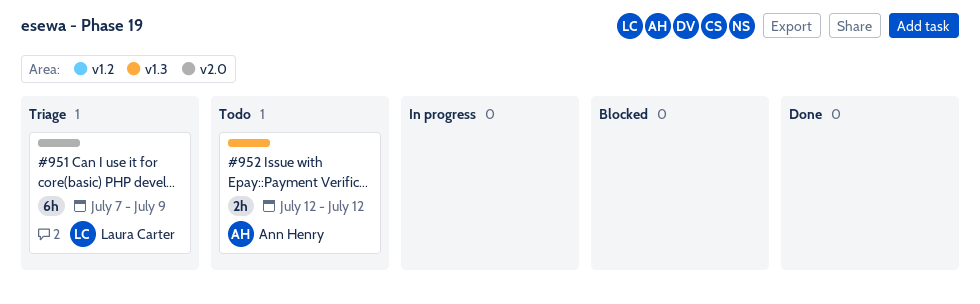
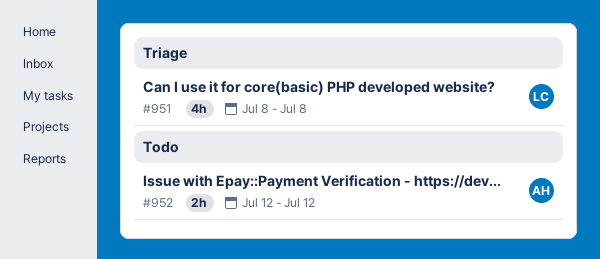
#951, estimate: 6h -> 4h
#951, start: Jul 7 -> Jul 8
#951, due: Jul 9 -> Jul 8

